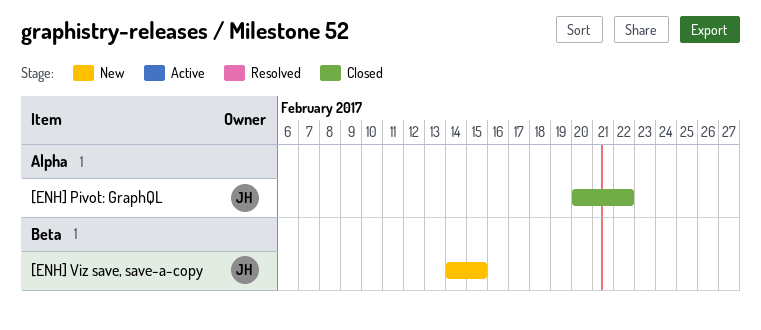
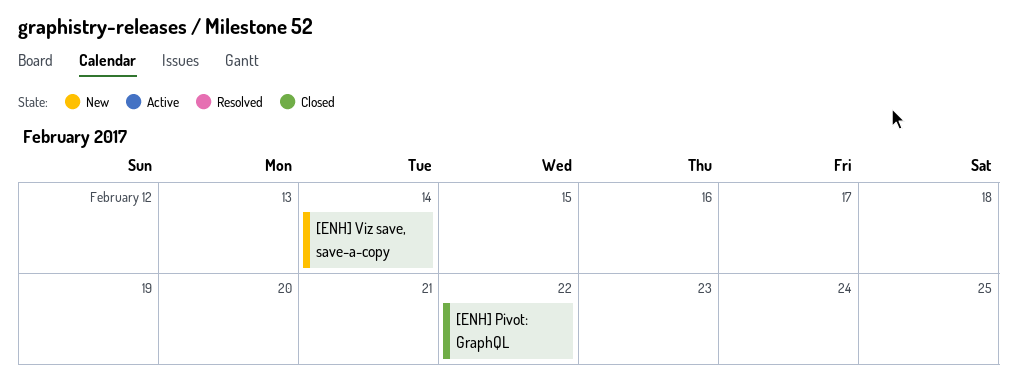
[ENH] Viz save, save-a-copy, due: Feb 15 -> Feb 14

